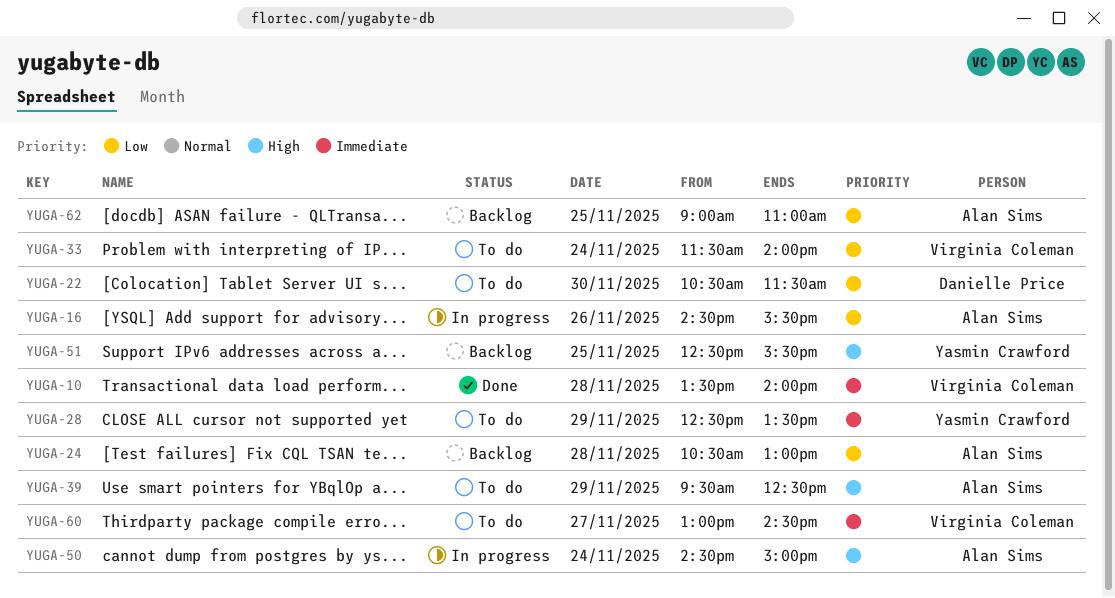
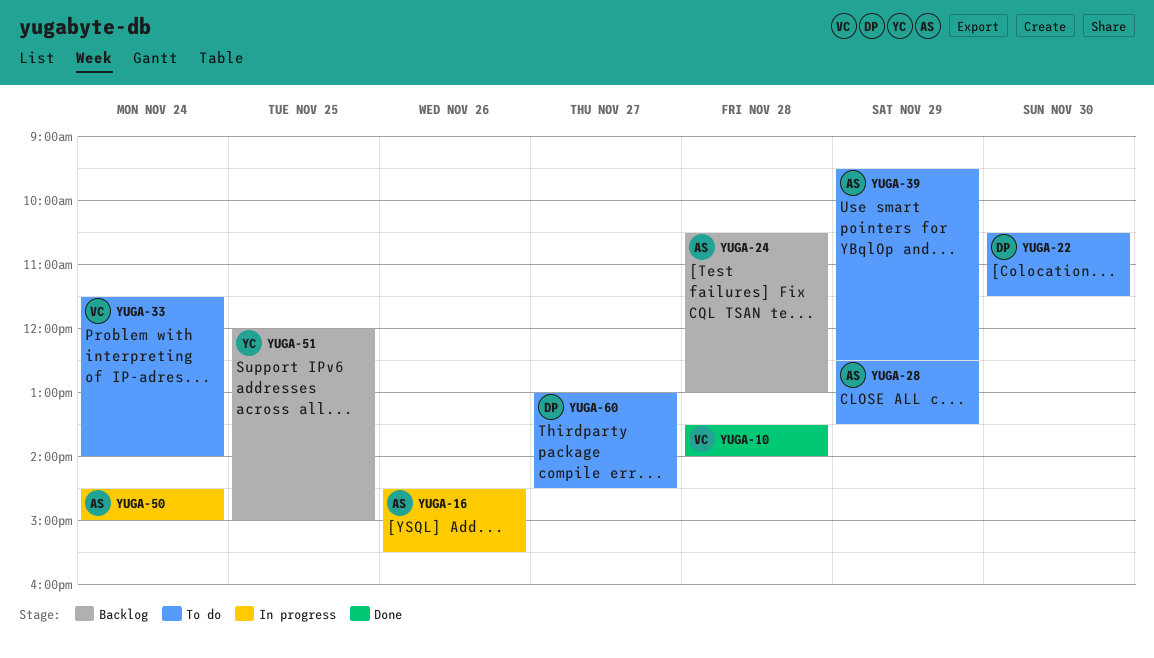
YUGA-28, owner: Yasmin Crawford -> Alan Sims
YUGA-51, begins: 12:30 -> 12:00
YUGA-51, ends: 15:30 -> 15:00
YUGA-60, owner: Virginia Coleman -> Danielle Price
YUGA-62: present -> none

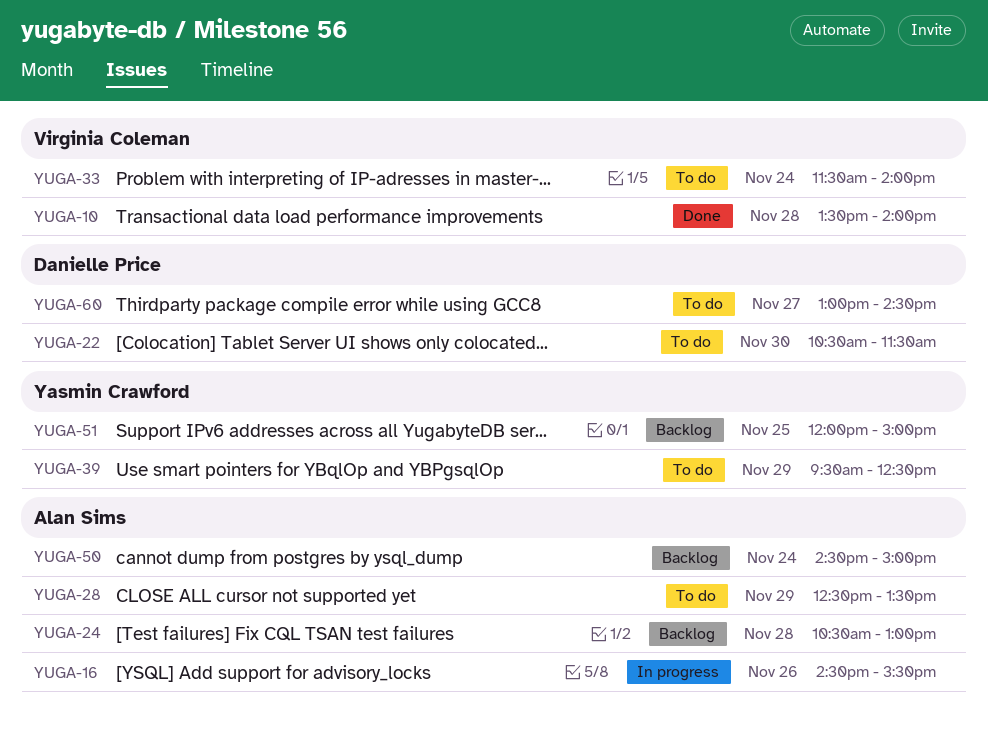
YUGA-39, owner: Alan Sims -> Yasmin Crawford
YUGA-50, status: In progress -> Backlog

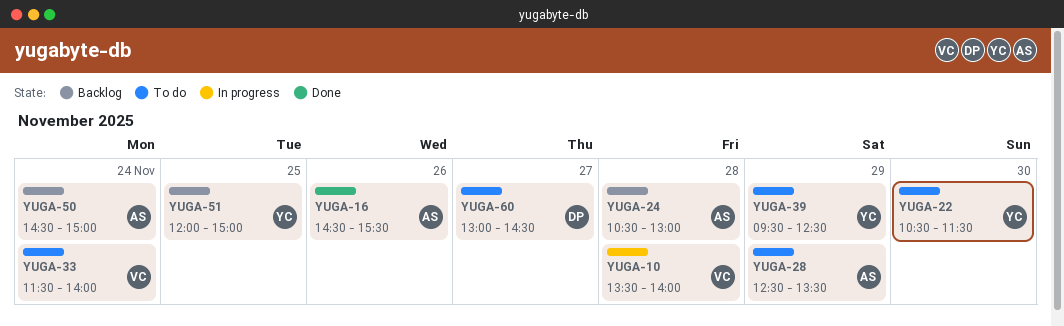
YUGA-10, status: Done -> In progress
YUGA-16, status: In progress -> Done
YUGA-22, owner: Danielle Price -> Yasmin Crawford

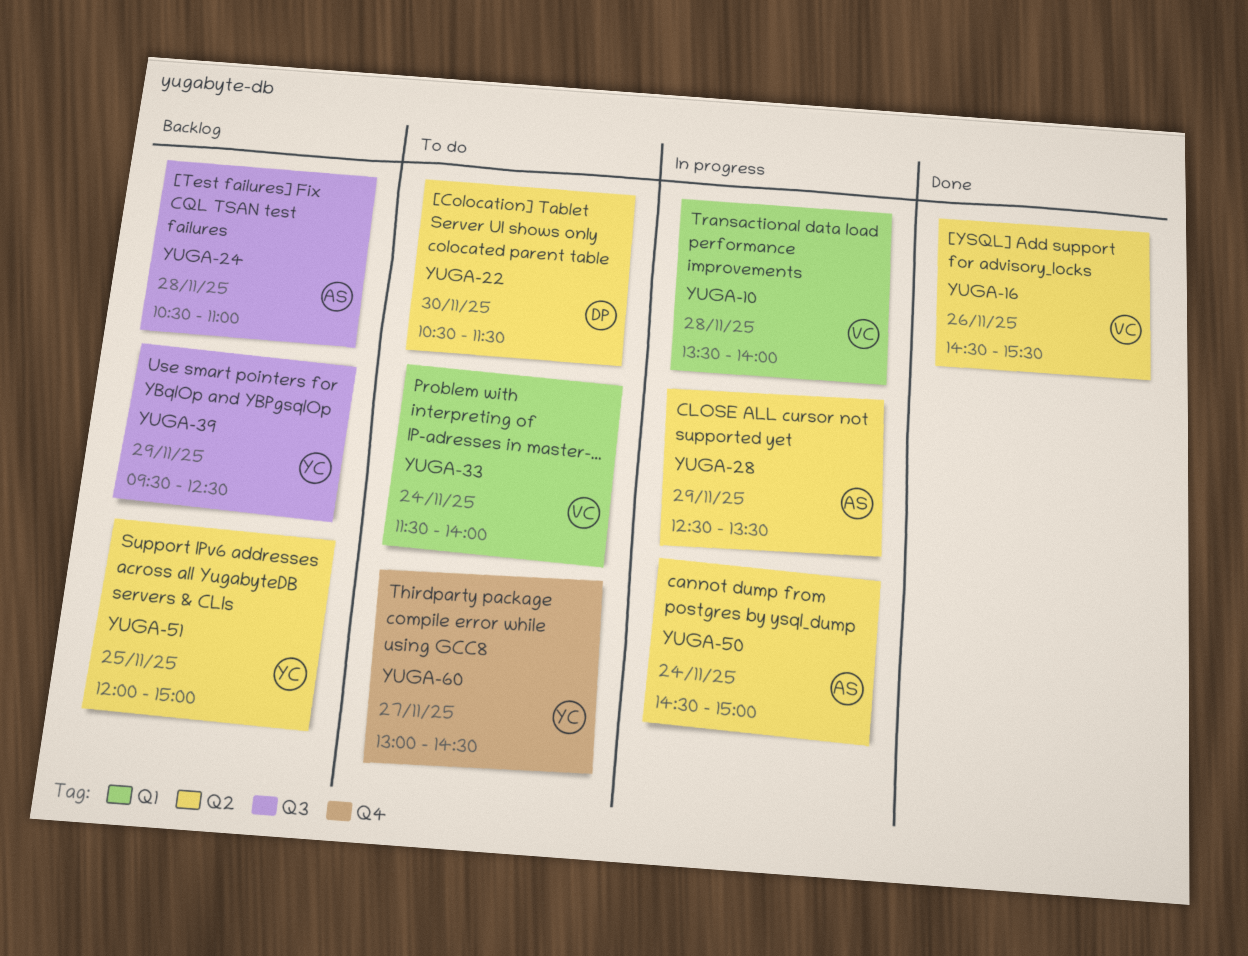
YUGA-16, owner: AS -> VC
YUGA-22, owner: YC -> DP
YUGA-24, ends: 13:00 -> 11:00
YUGA-28, status: To do -> In progress
YUGA-39, status: To do -> Backlog
YUGA-50, status: Backlog -> In progress
YUGA-60, owner: DP -> YC

